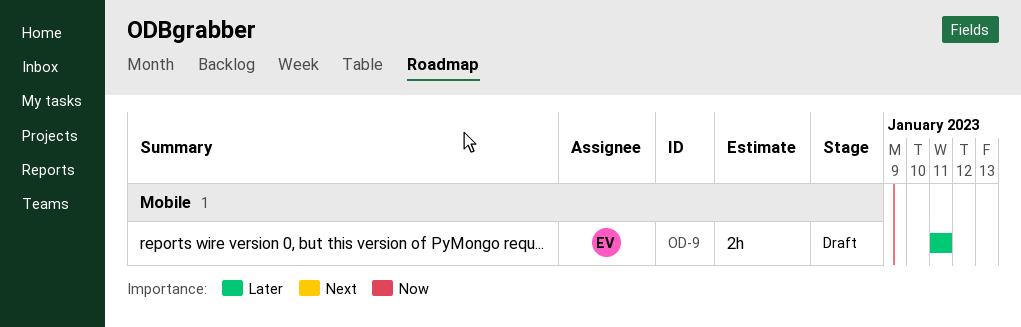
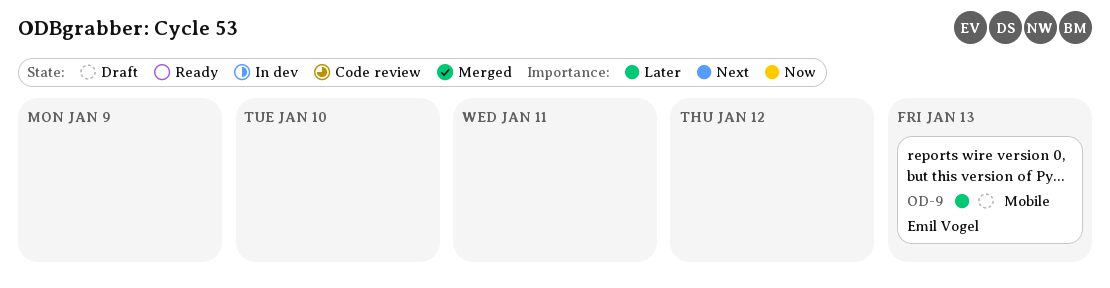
OD-9, due: Jan 11 -> Jan 13

